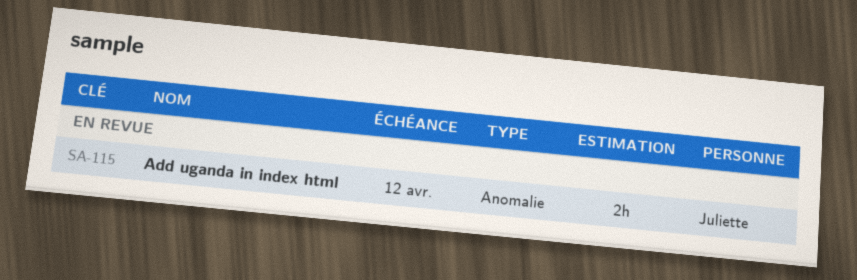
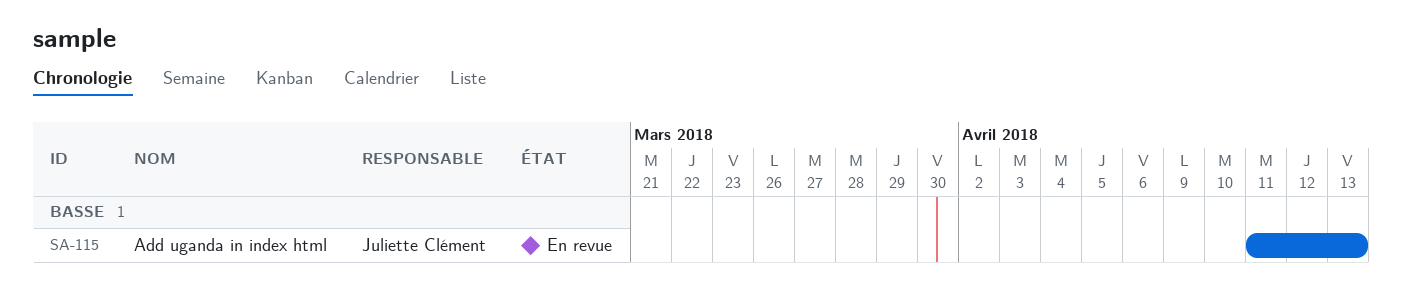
SA-115, due: Apr 12 -> Apr 13

